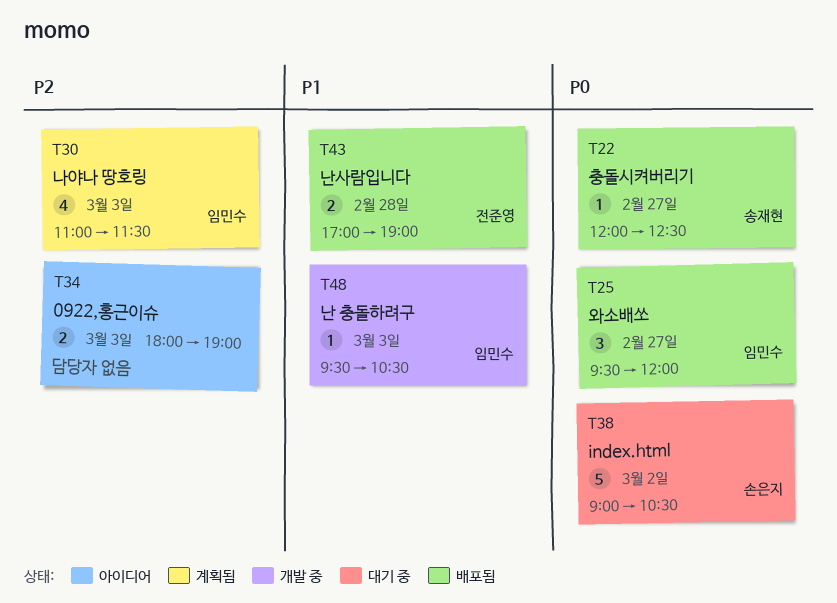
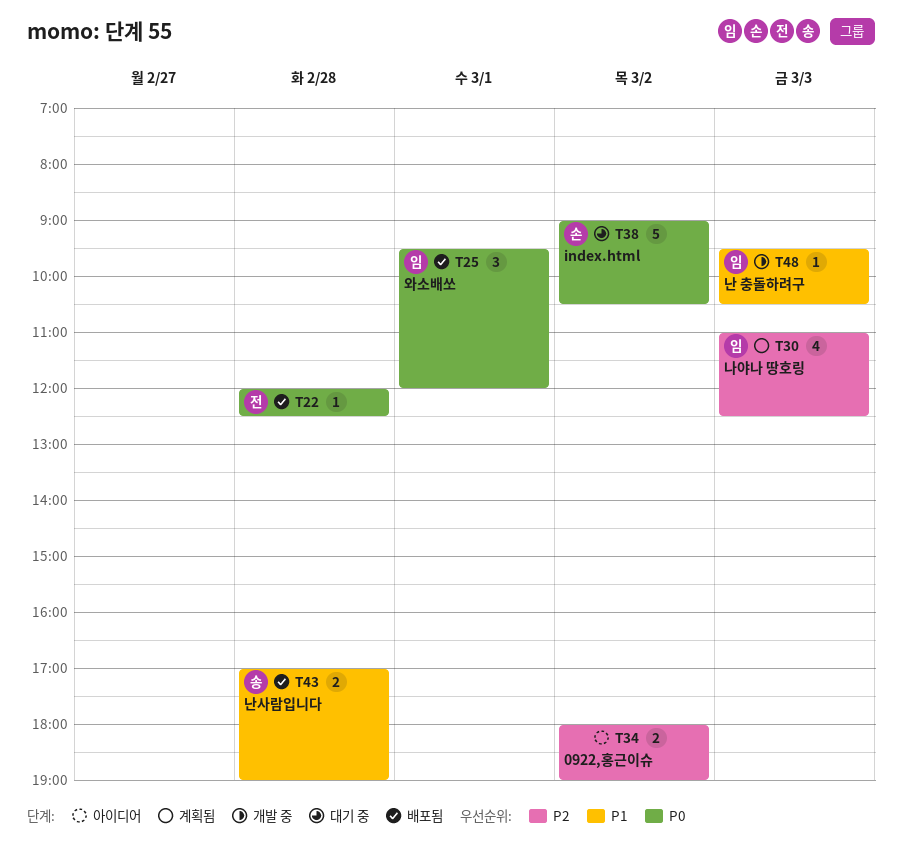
T22, owner: 송재현 -> 전준영
T22, day: Feb 27 -> Feb 28
T25, day: Feb 27 -> Mar 1
T30, ends: 11:30 -> 12:30
T34, day: Mar 3 -> Mar 2
T43, owner: 전준영 -> 송재현

